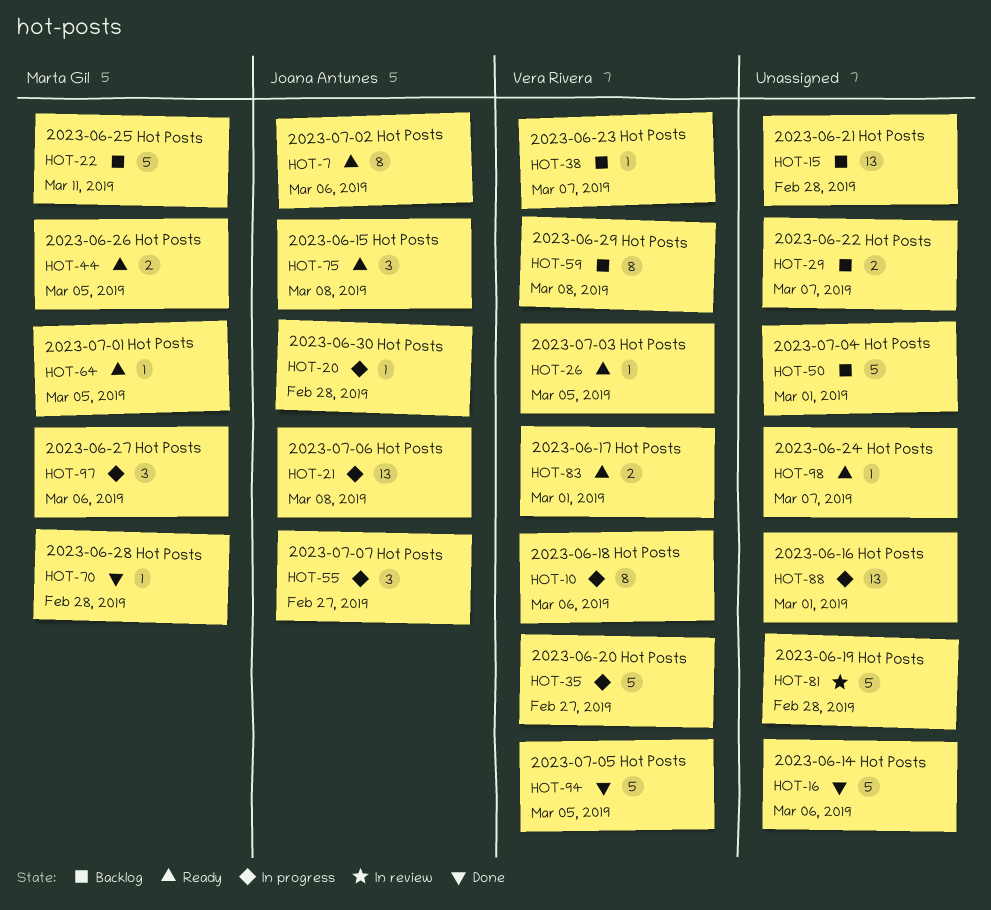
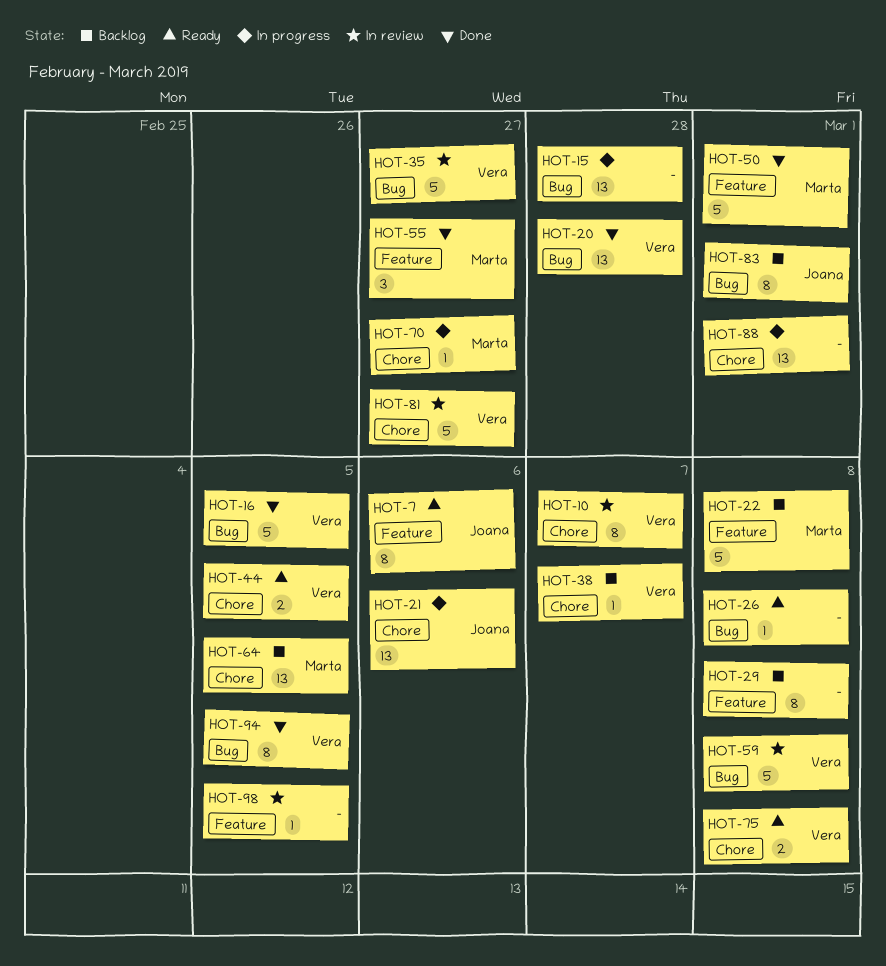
HOT-10, status: In progress -> In review
HOT-10, due: Mar 6 -> Mar 7
HOT-15, status: Backlog -> In progress
HOT-16, owner: none -> Vera Rivera
HOT-16, due: Mar 6 -> Mar 5
HOT-20, status: In progress -> Done
HOT-20, owner: Joana Antunes -> Vera Rivera
HOT-20, estimate: 1 -> 13
HOT-21, due: Mar 8 -> Mar 6
HOT-22, due: Mar 11 -> Mar 8
HOT-26, owner: Vera Rivera -> none
HOT-26, due: Mar 5 -> Mar 8
HOT-29, estimate: 2 -> 8
HOT-29, due: Mar 7 -> Mar 8
HOT-35, status: In progress -> In review
HOT-44, owner: Marta Gil -> Vera Rivera
HOT-50, status: Backlog -> Done
HOT-50, owner: none -> Marta Gil
HOT-55, status: In progress -> Done
HOT-55, owner: Joana Antunes -> Marta Gil
HOT-59, status: Backlog -> In review
HOT-59, estimate: 8 -> 5
HOT-64, status: Ready -> Backlog
HOT-64, estimate: 1 -> 13
HOT-70, status: Done -> In progress
HOT-70, due: Feb 28 -> Feb 27
HOT-75, owner: Joana Antunes -> Vera Rivera
HOT-75, estimate: 3 -> 2
HOT-81, owner: none -> Vera Rivera
HOT-81, due: Feb 28 -> Feb 27
HOT-83, status: Ready -> Backlog
HOT-83, owner: Vera Rivera -> Joana Antunes
HOT-83, estimate: 2 -> 8
HOT-94, estimate: 5 -> 8
HOT-97: present -> none
HOT-98, status: Ready -> In review
HOT-98, due: Mar 7 -> Mar 5

